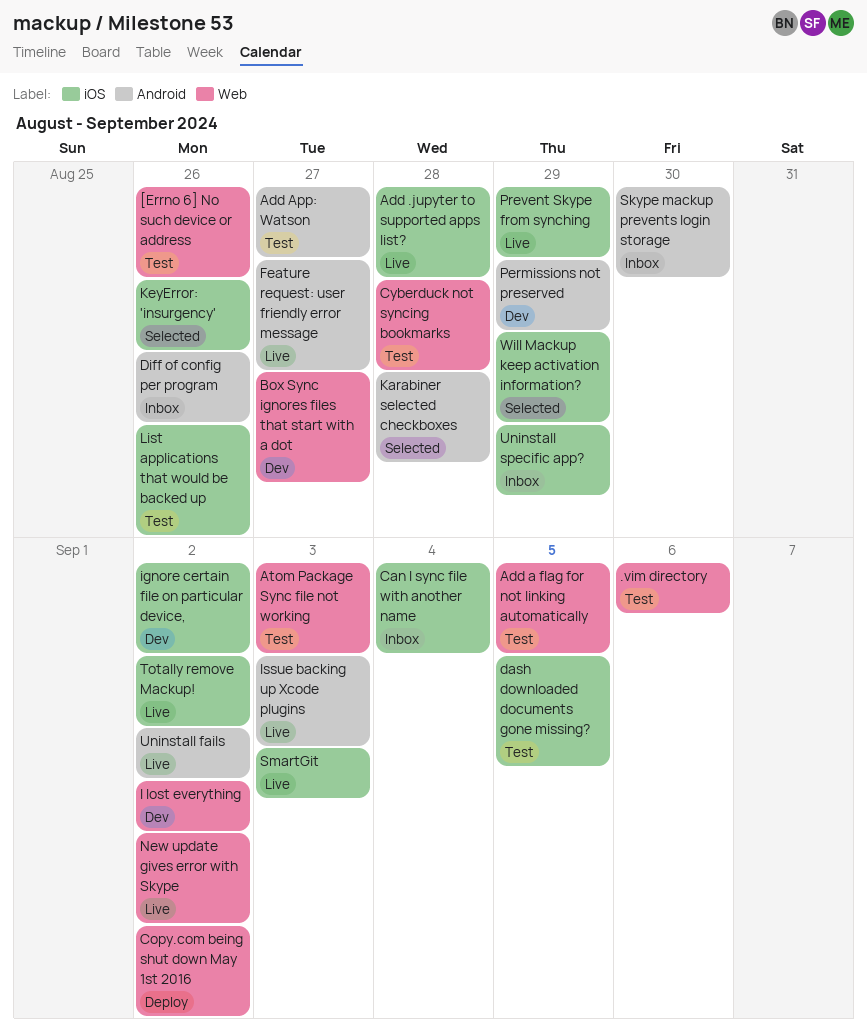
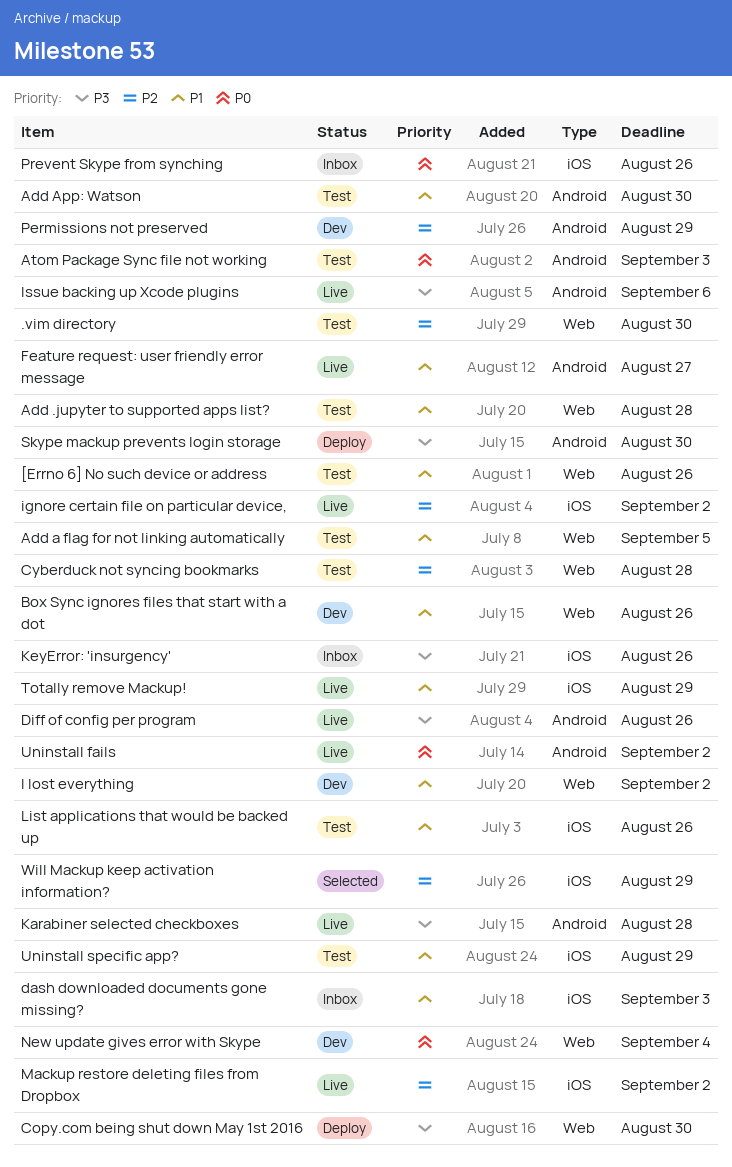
.vim directory, due: Sep 6 -> Aug 30
Add .jupyter to supported apps list?, status: Live -> Test
Add .jupyter to supported apps list?, label: iOS -> Web
Add App: Watson, due: Aug 27 -> Aug 30
Atom Package Sync file not working, label: Web -> Android
Box Sync ignores files that start with a dot, due: Aug 27 -> Aug 26
Can I sync file with another name: present -> none
Copy.com being shut down May 1st 2016, due: Sep 2 -> Aug 30
dash downloaded documents gone missing?, status: Test -> Inbox
dash downloaded documents gone missing?, due: Sep 5 -> Sep 3
Diff of config per program, status: Inbox -> Live
ignore certain file on particular device,, status: Dev -> Live
Issue backing up Xcode plugins, due: Sep 3 -> Sep 6
Karabiner selected checkboxes, status: Selected -> Live
KeyError: 'insurgency', status: Selected -> Inbox
Mackup restore deleting files from Dropbox: none -> present
New update gives error with Skype, status: Live -> Dev
New update gives error with Skype, due: Sep 2 -> Sep 4
Prevent Skype from synching, status: Live -> Inbox
Prevent Skype from synching, due: Aug 29 -> Aug 26
Skype mackup prevents login storage, status: Inbox -> Deploy
SmartGit: present -> none
Totally remove Mackup!, due: Sep 2 -> Aug 29
Uninstall specific app?, status: Inbox -> Test

